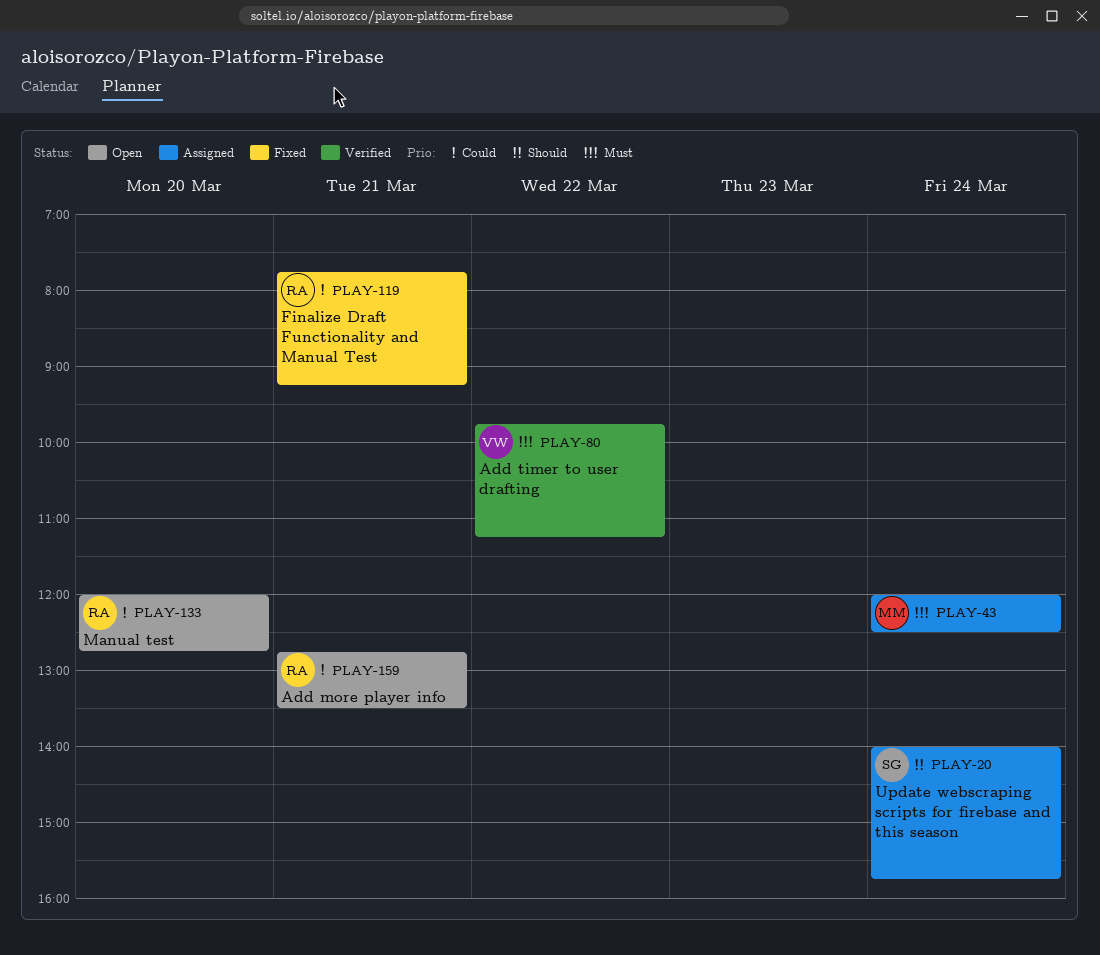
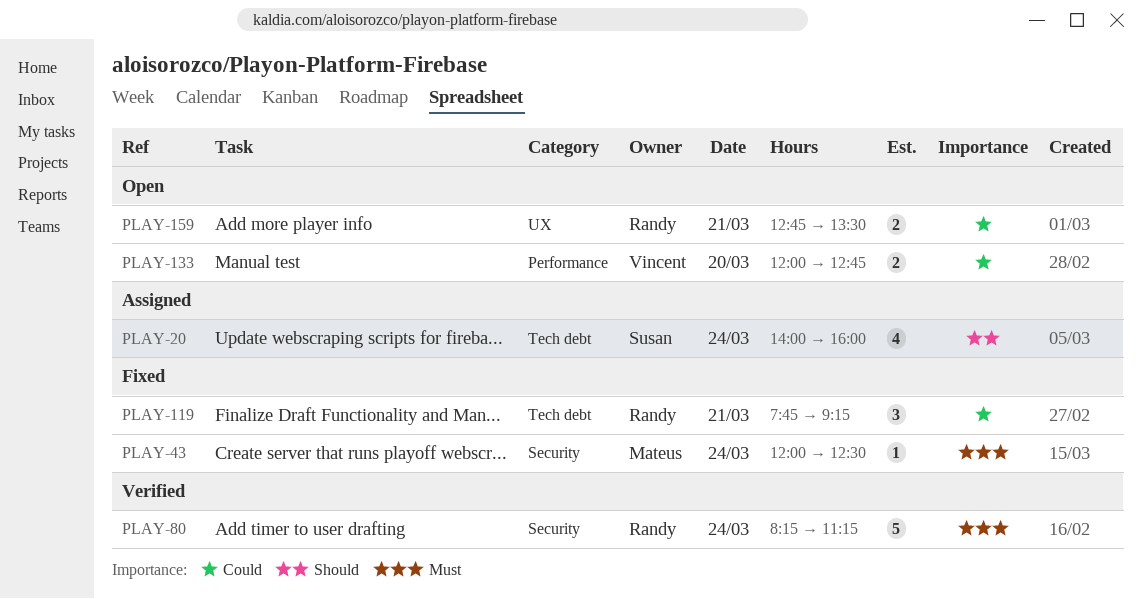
PLAY-20, ends: 15:45 -> 16:00
PLAY-43, status: Assigned -> Fixed
PLAY-80, owner: Vincent -> Randy
PLAY-80, day: Mar 22 -> Mar 24
PLAY-80, begins: 09:45 -> 08:15
PLAY-133, owner: Randy -> Vincent

